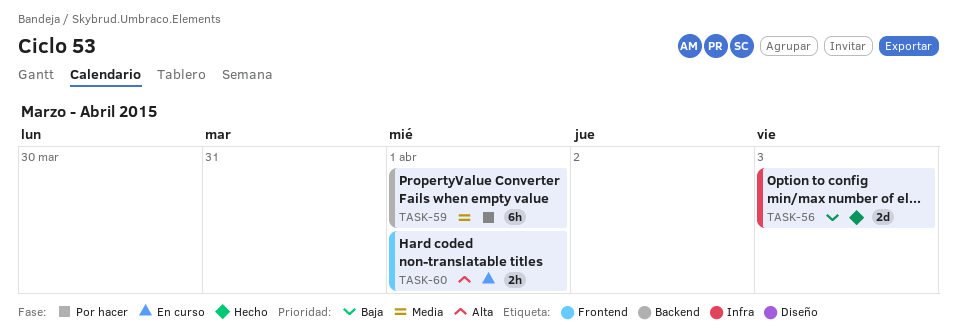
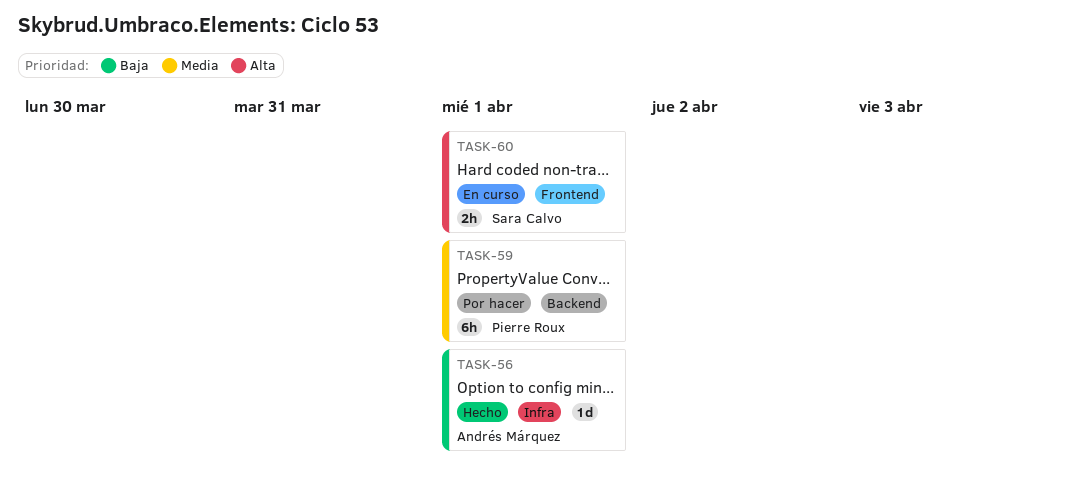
TASK-56, estimate: 2d -> 1d
TASK-56, due: Apr 3 -> Apr 1

